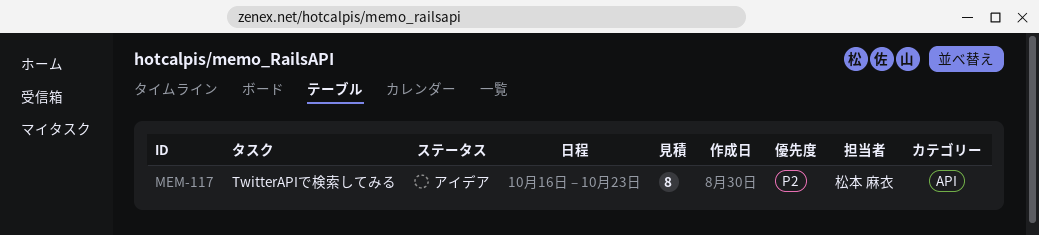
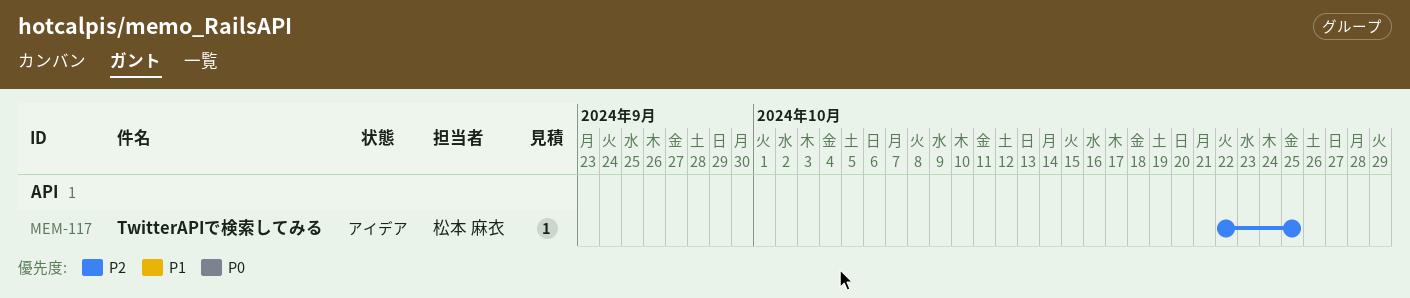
MEM-117, estimate: 8 -> 1
MEM-117, start: Oct 16 -> Oct 22
MEM-117, due: Oct 23 -> Oct 25

